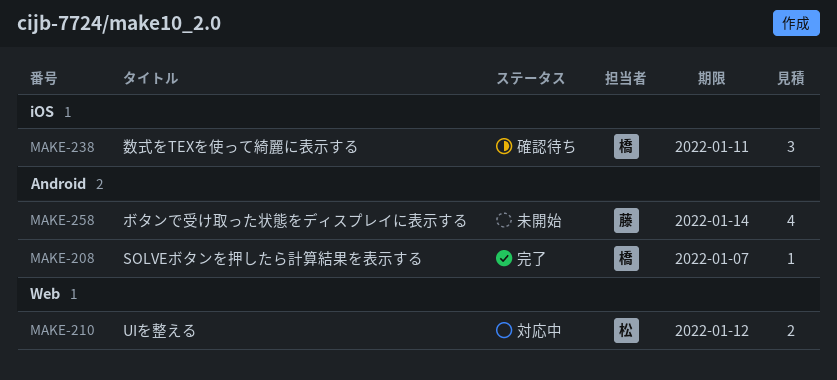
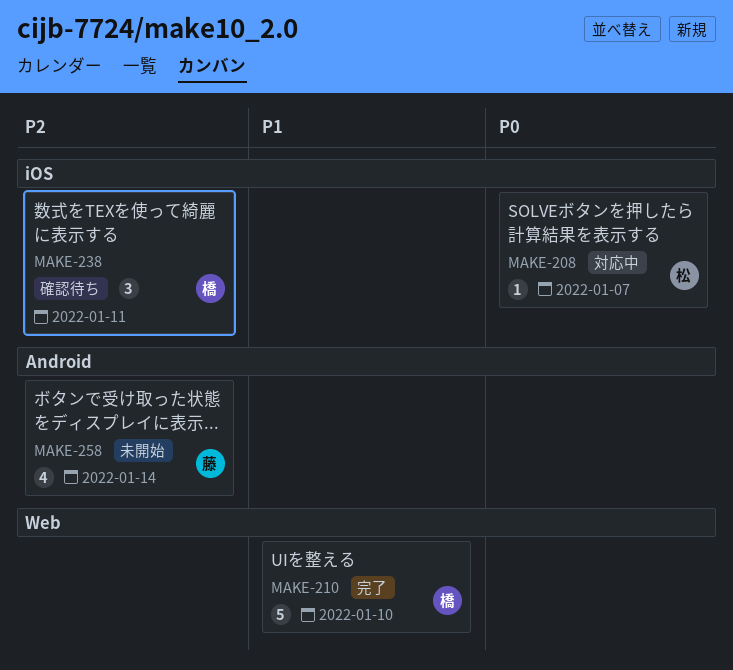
MAKE-208, status: 完了 -> 対応中
MAKE-208, owner: 橋 -> 松
MAKE-208, label: Android -> iOS
MAKE-210, status: 対応中 -> 完了
MAKE-210, owner: 松 -> 橋
MAKE-210, estimate: 2 -> 5
MAKE-210, due: Jan 12 -> Jan 10

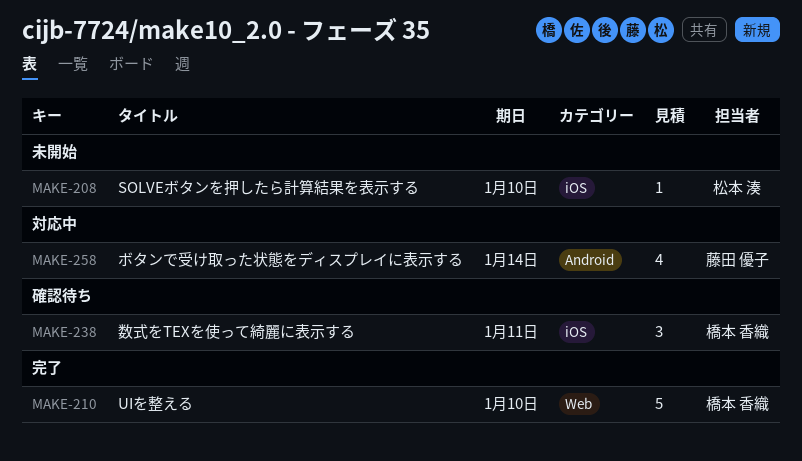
MAKE-208, status: 対応中 -> 未開始
MAKE-208, due: Jan 7 -> Jan 10
MAKE-258, status: 未開始 -> 対応中

